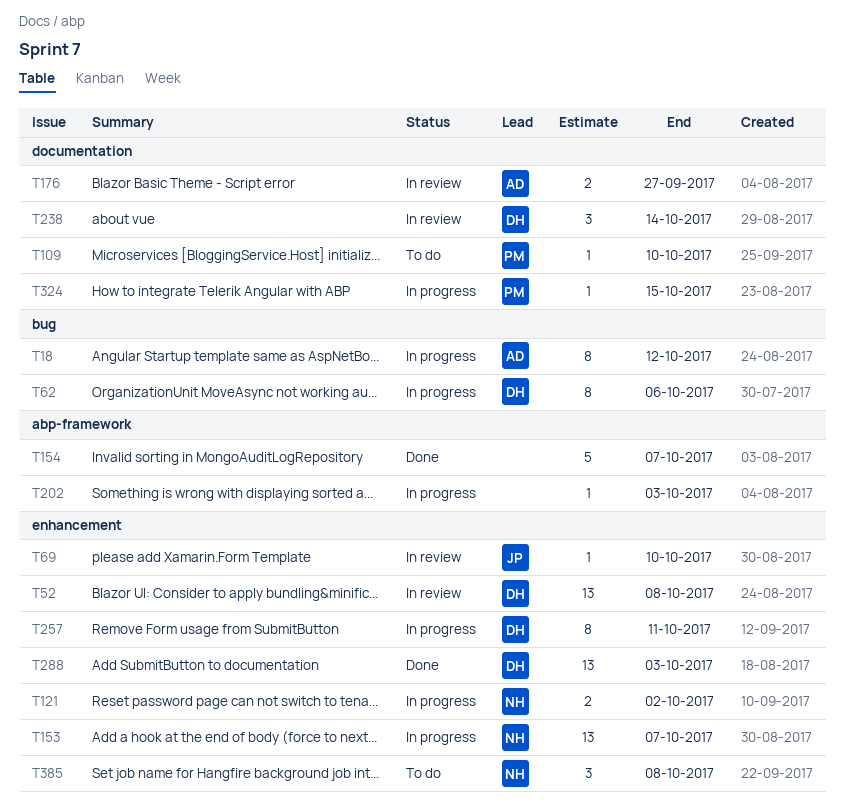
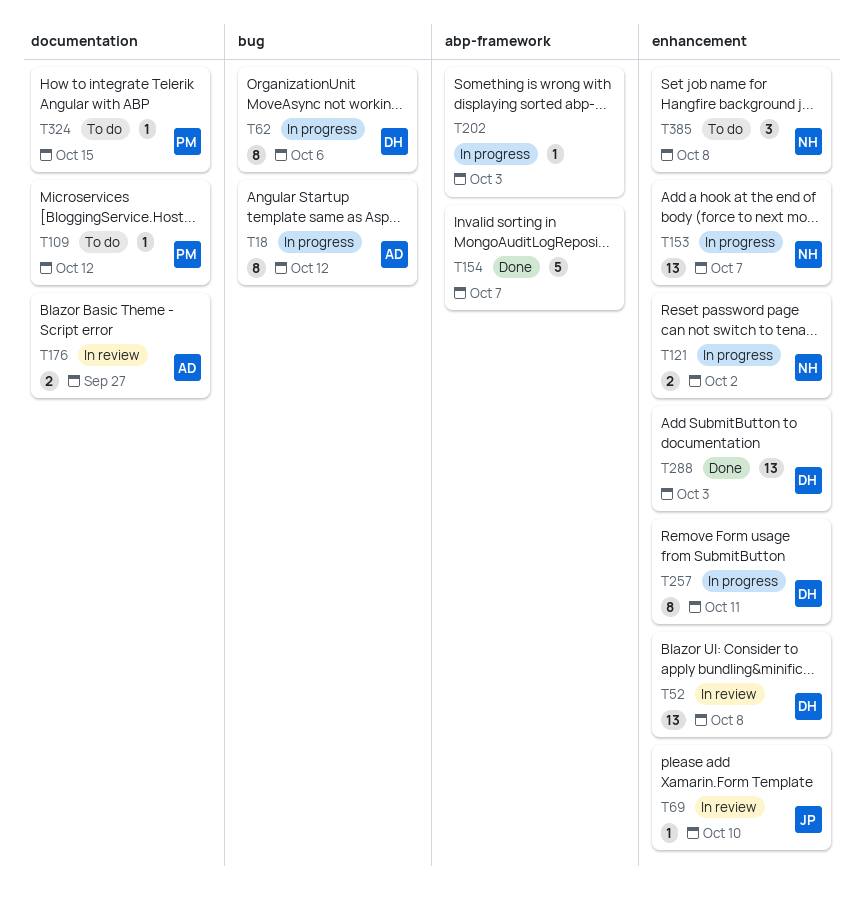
T109, due: Oct 10 -> Oct 12
T238: present -> none
T324, status: In progress -> To do

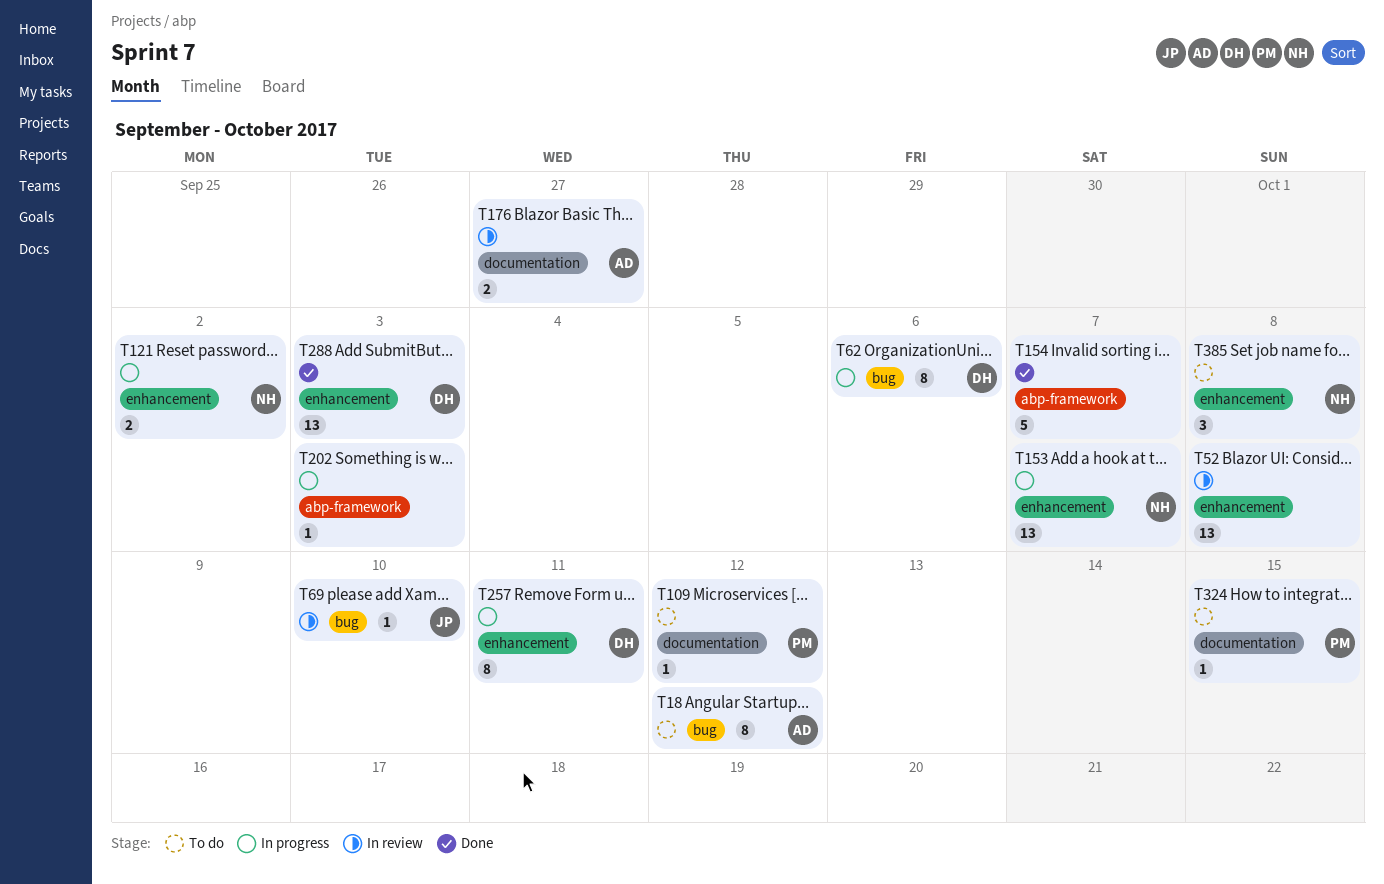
T18, status: In progress -> To do
T52, owner: DH -> none
T69, label: enhancement -> bug

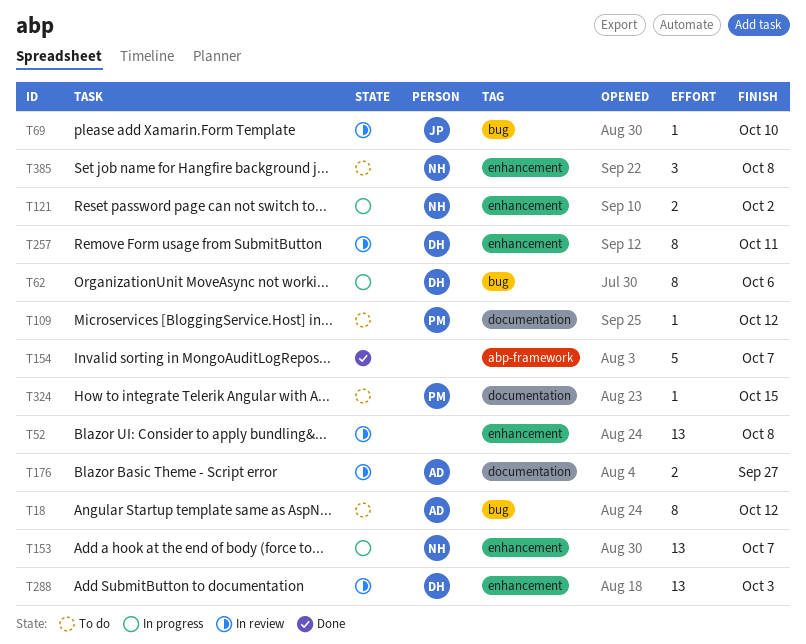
T202: present -> none
T257, status: In progress -> In review
T288, status: Done -> In review

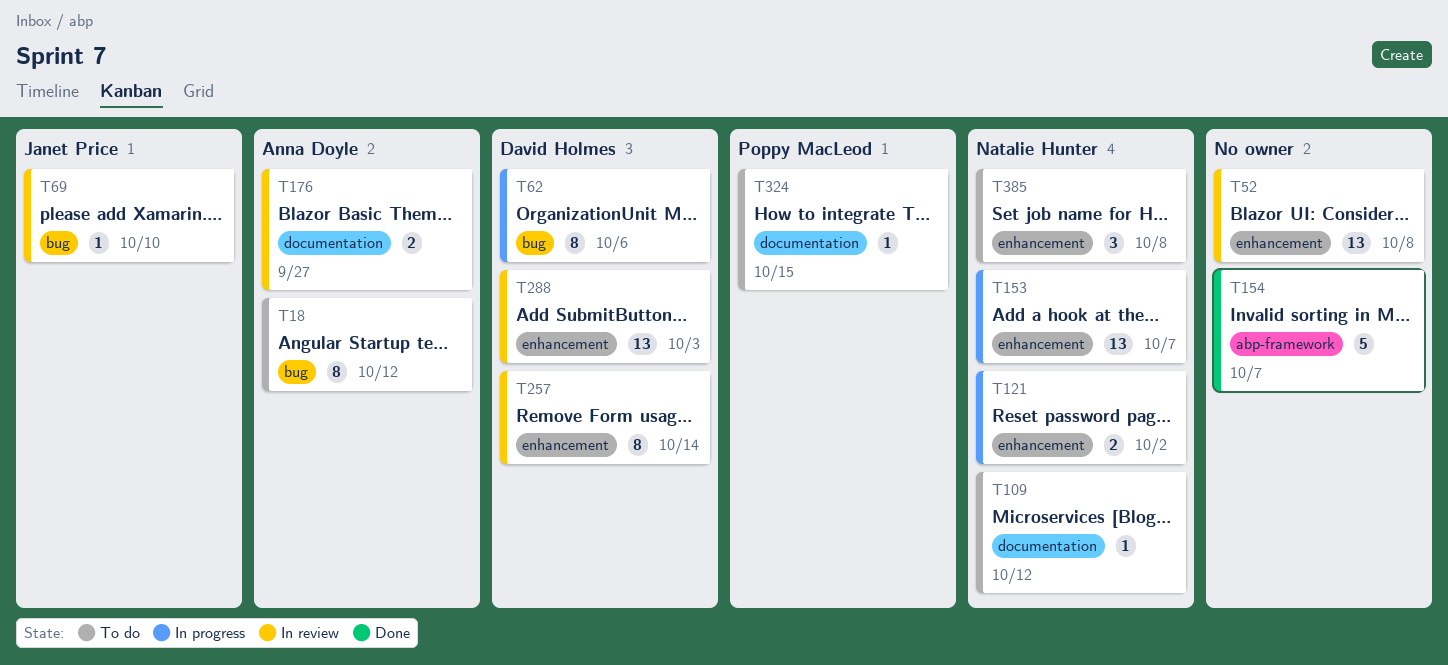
T109, owner: Poppy MacLeod -> Natalie Hunter
T257, due: Oct 11 -> Oct 14

